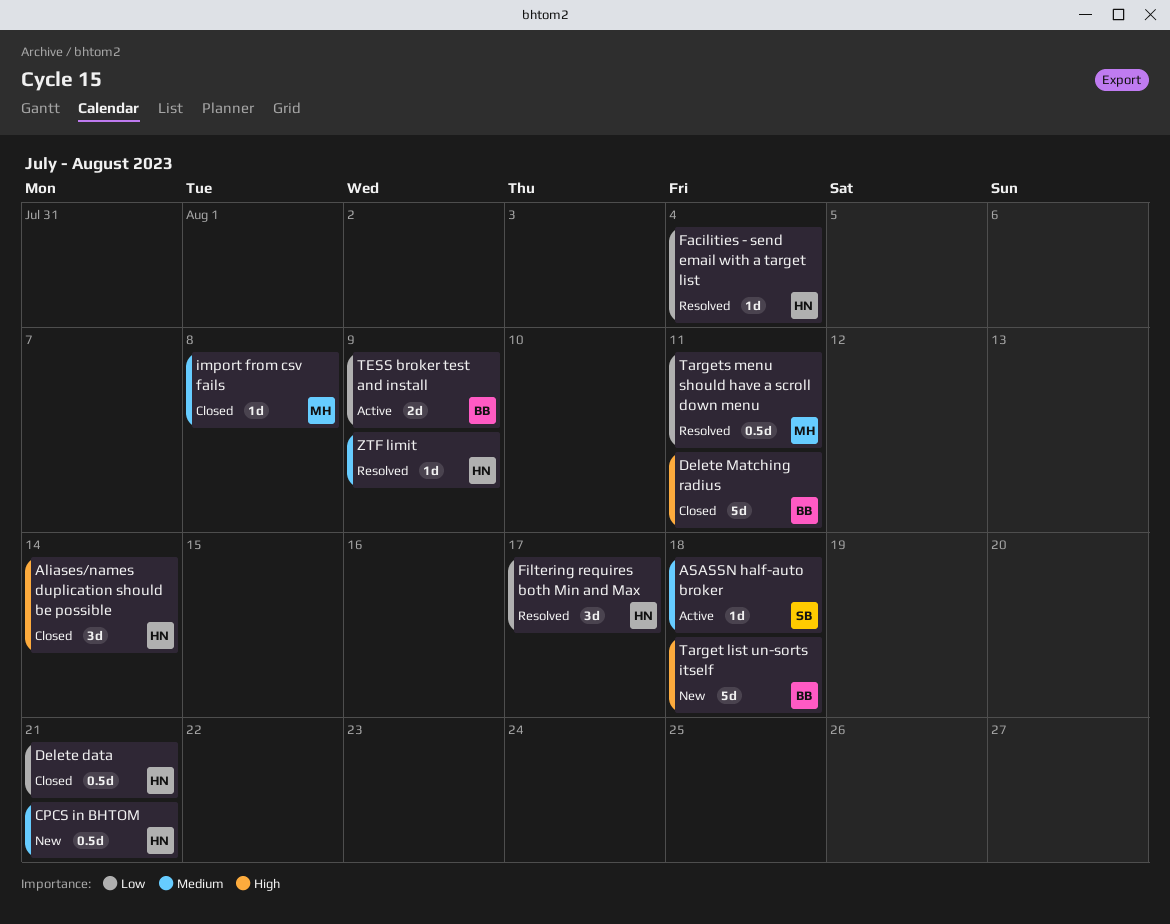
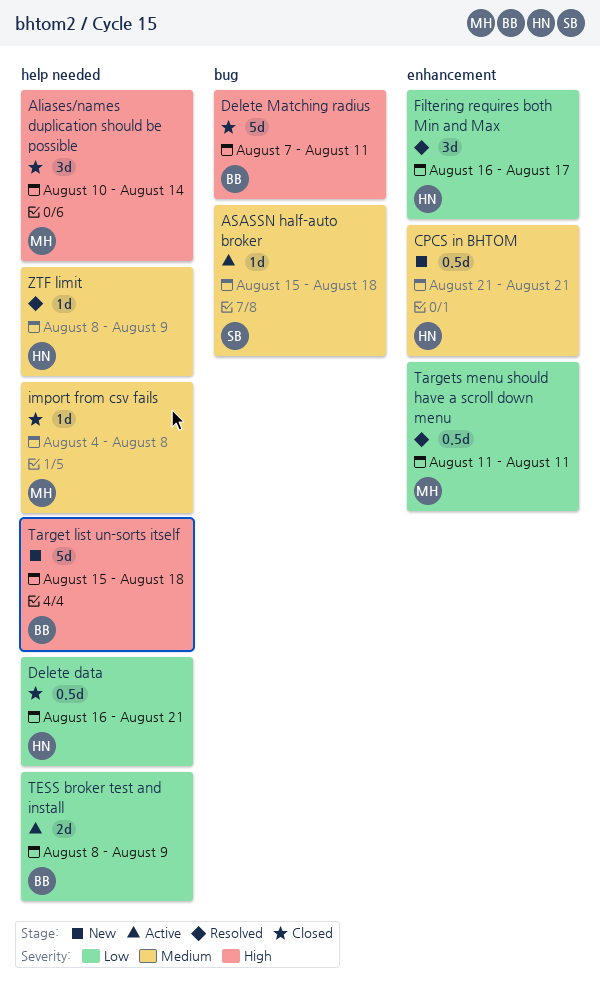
Aliases/names duplication should be possible, owner: HN -> MH
Facilities - send email with a target list: present -> none

